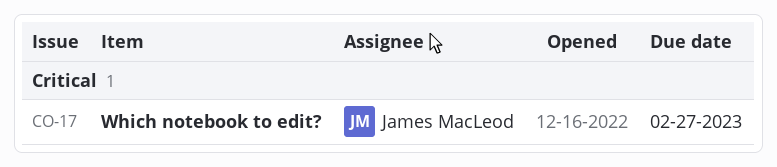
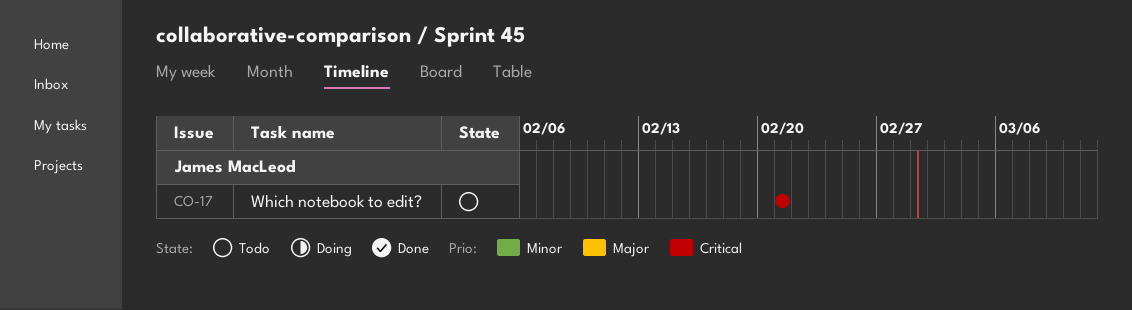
CO-17, due: Feb 27 -> Feb 21

